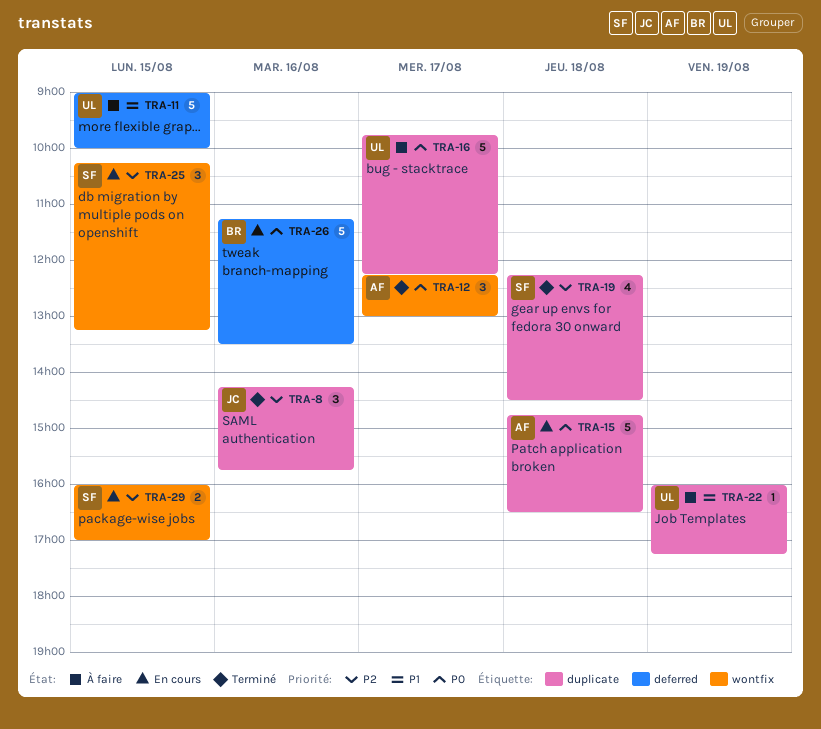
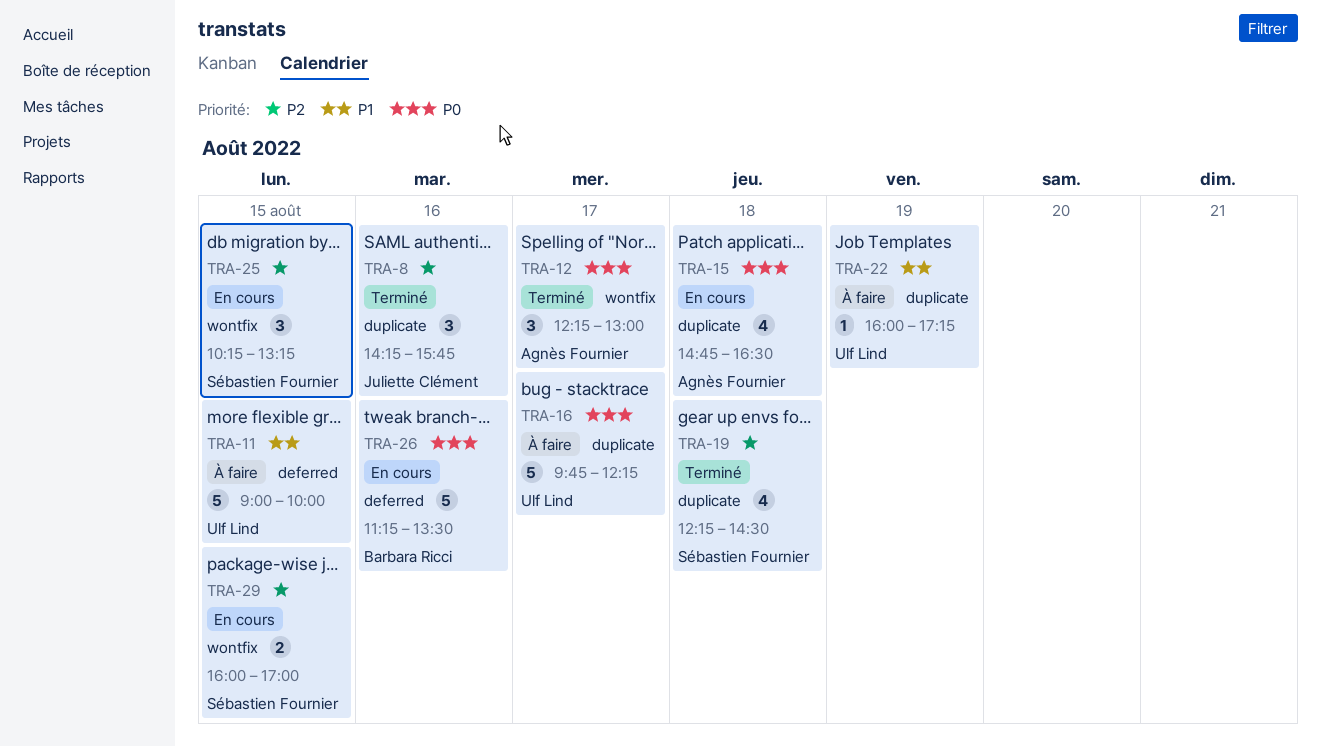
TRA-15, estimate: 5 -> 4

